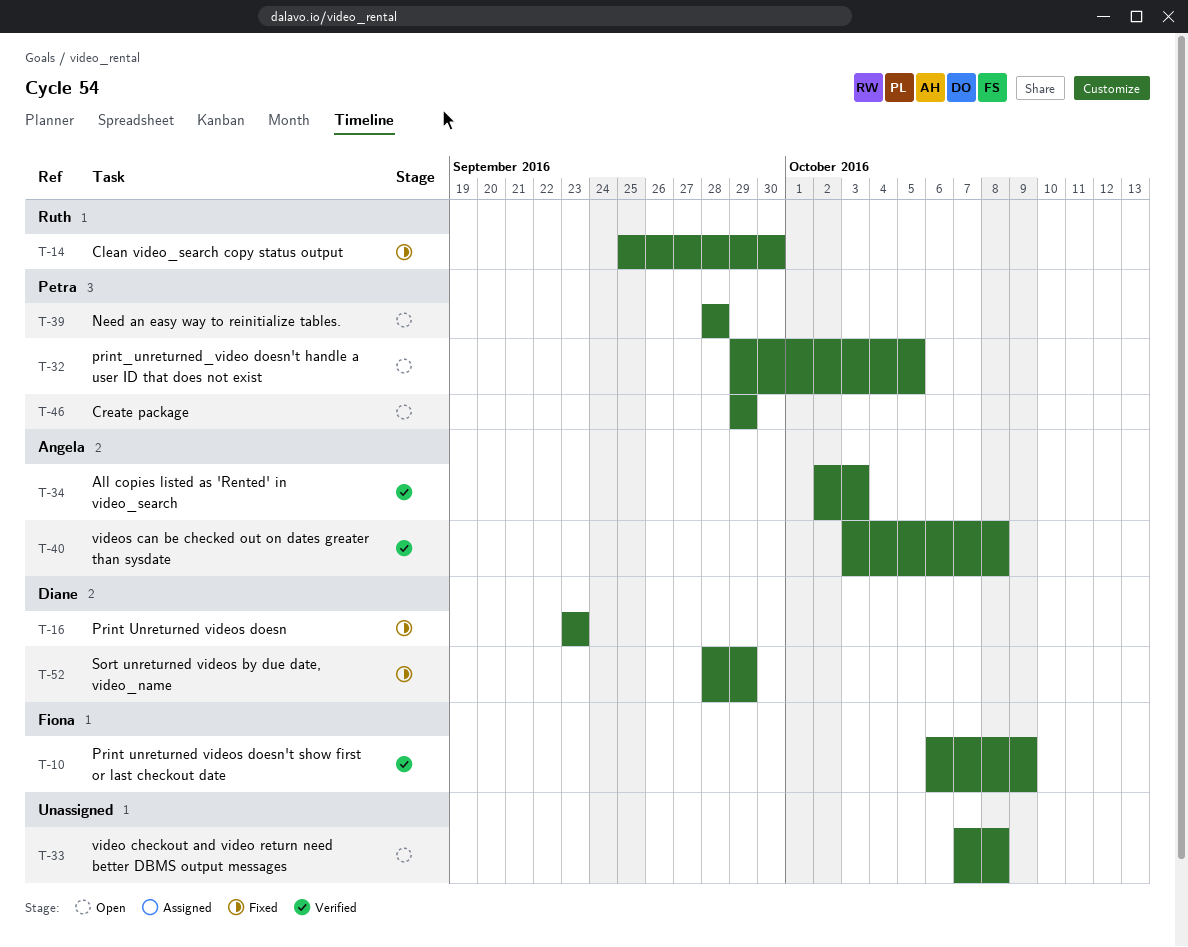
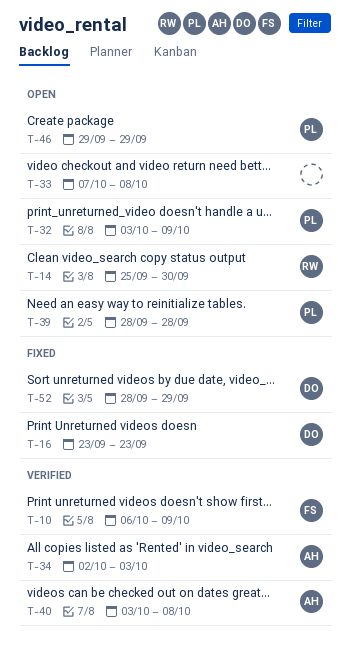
T-14, status: Fixed -> Open
T-32, start: Sep 29 -> Oct 3
T-32, due: Oct 5 -> Oct 9

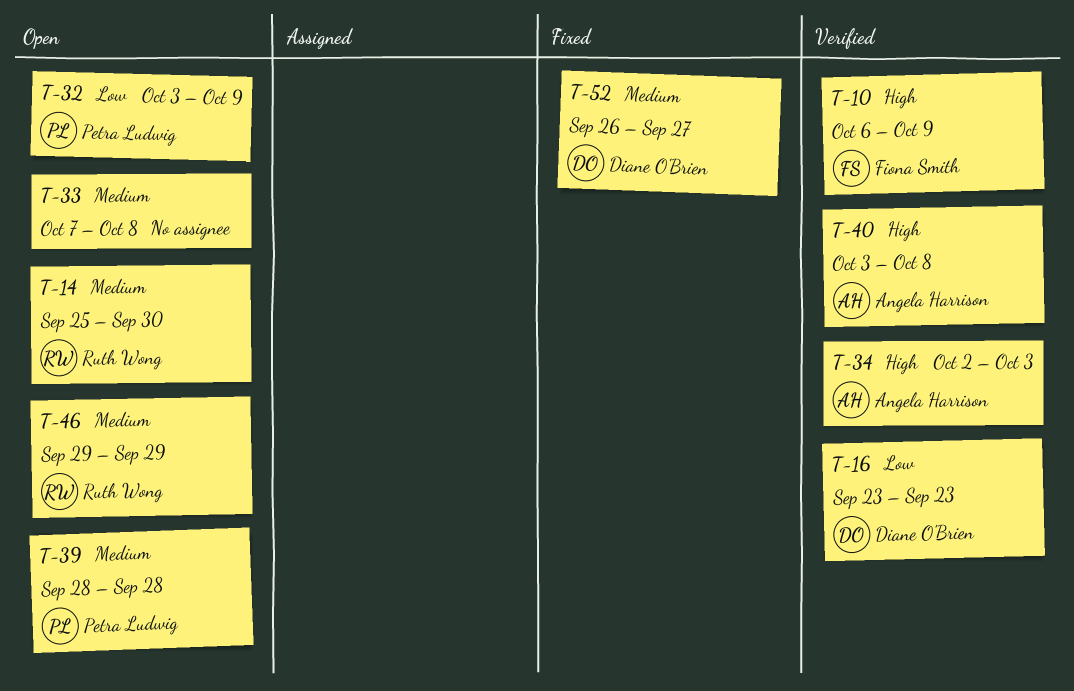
T-16, status: Fixed -> Verified
T-46, owner: Petra Ludwig -> Ruth Wong
T-52, start: Sep 28 -> Sep 26
T-52, due: Sep 29 -> Sep 27

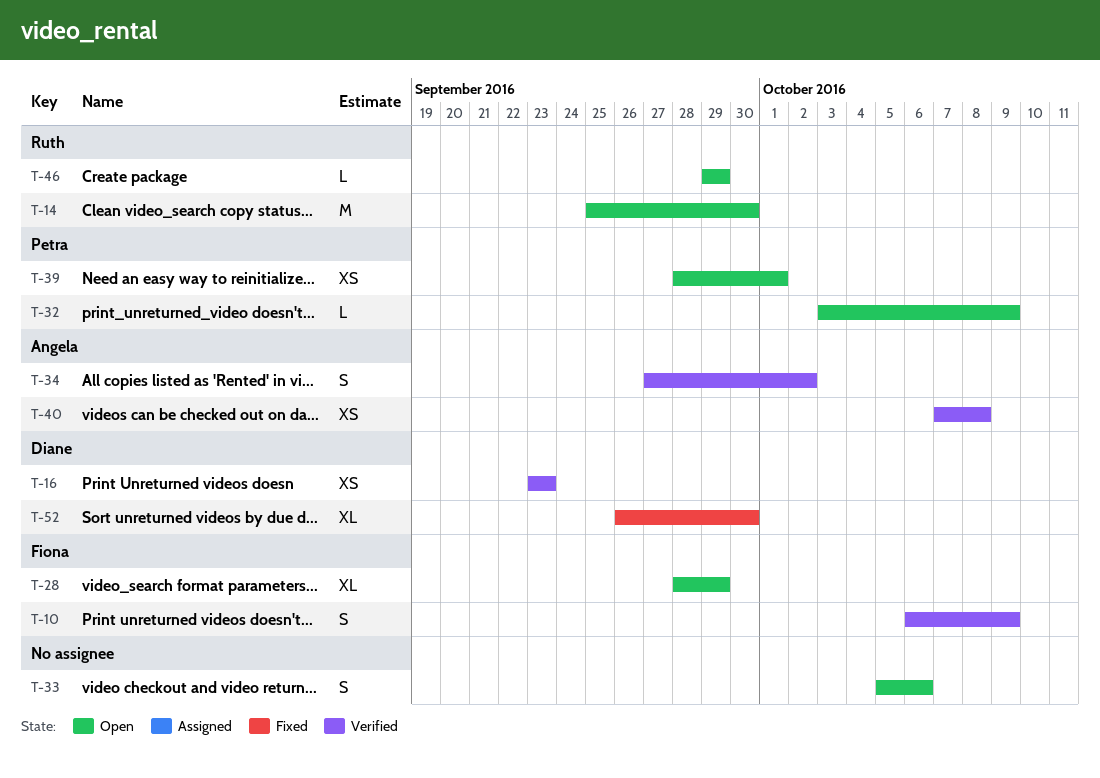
T-28: none -> present
T-33, start: Oct 7 -> Oct 5
T-33, due: Oct 8 -> Oct 6
T-34, start: Oct 2 -> Sep 27
T-34, due: Oct 3 -> Oct 2
T-39, due: Sep 28 -> Oct 1
T-40, start: Oct 3 -> Oct 7
T-52, due: Sep 27 -> Sep 30

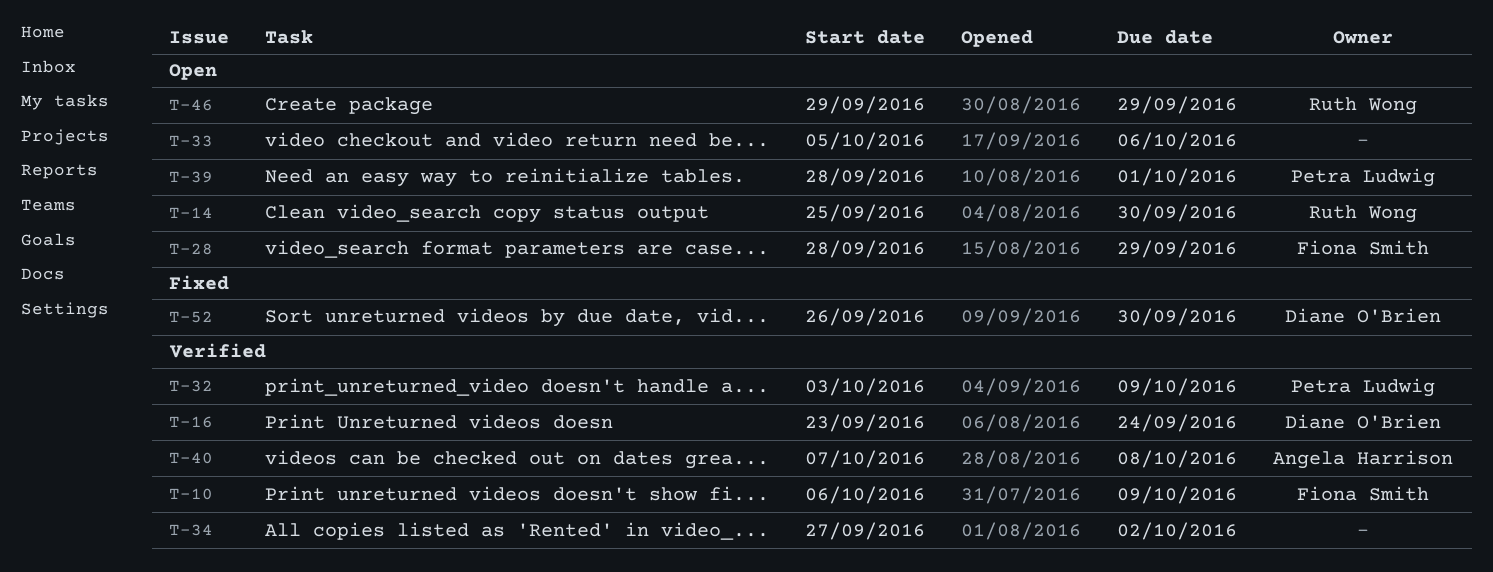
T-16, due: Sep 23 -> Sep 24
T-32, status: Open -> Verified
T-34, owner: Angela Harrison -> none

